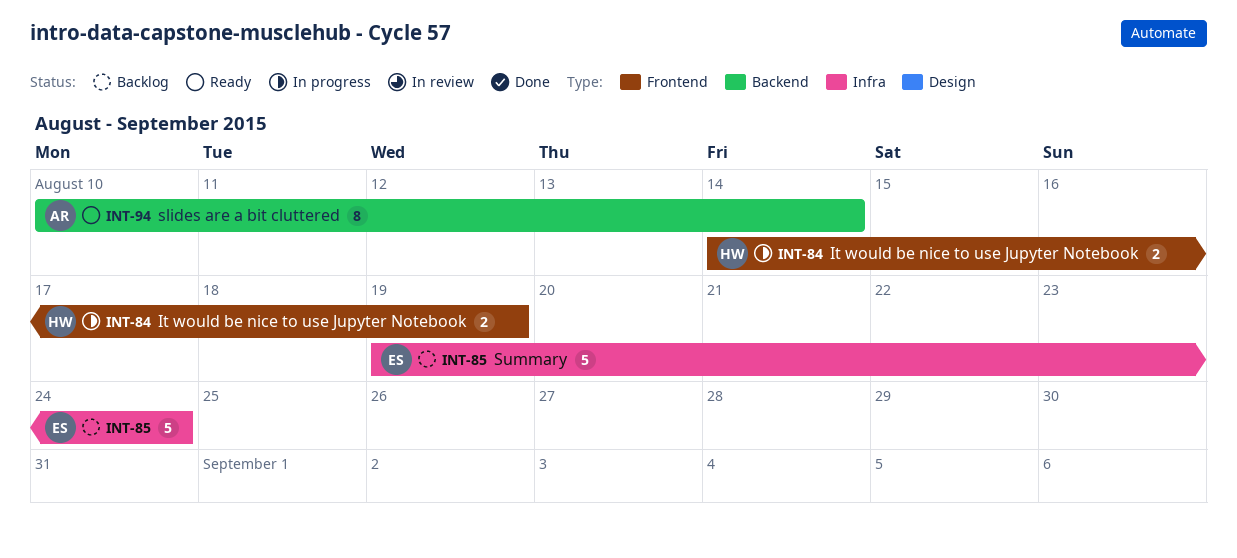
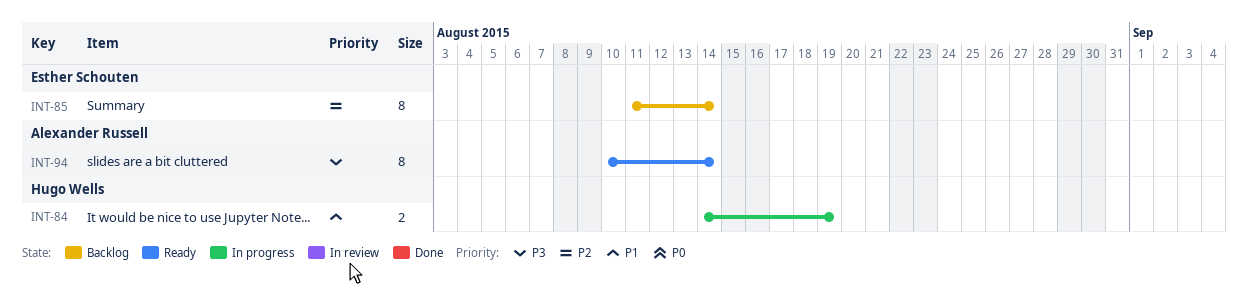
INT-85, estimate: 5 -> 8
INT-85, start: Aug 19 -> Aug 11
INT-85, due: Aug 24 -> Aug 14

